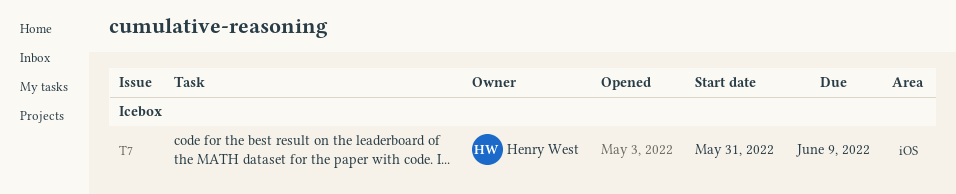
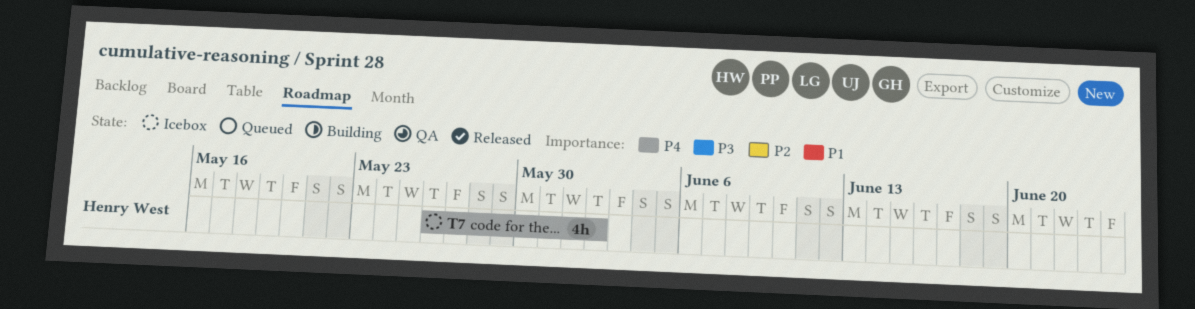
T7, start: May 31 -> May 26
T7, due: Jun 9 -> Jun 2

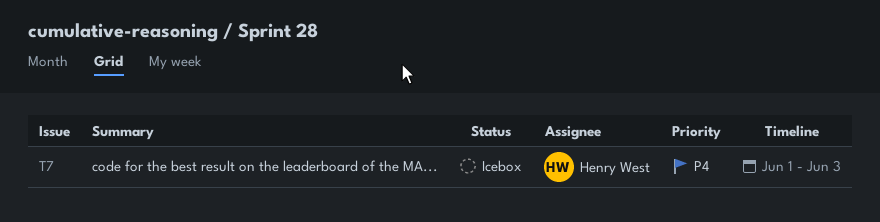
T7, start: May 26 -> Jun 1
T7, due: Jun 2 -> Jun 3

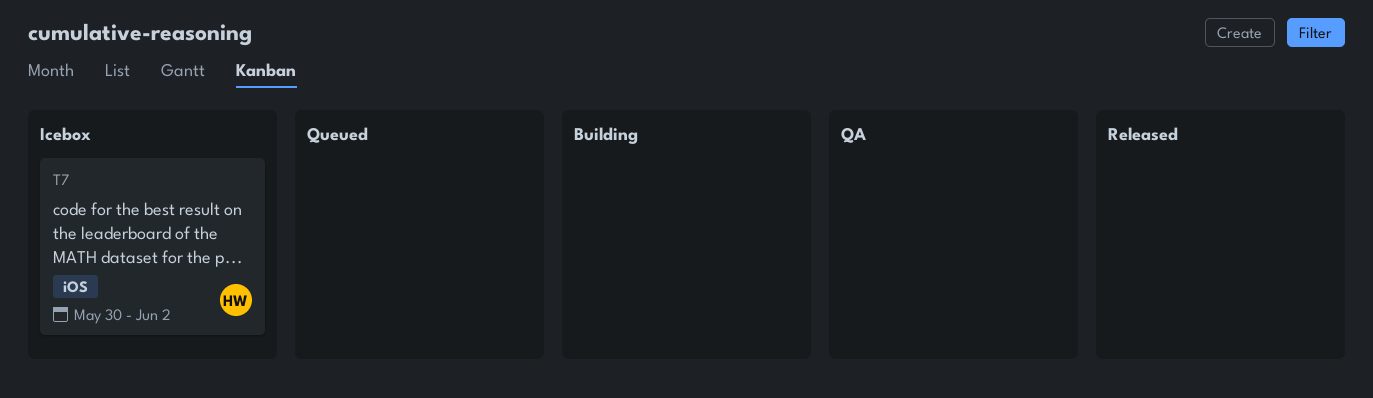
T7, start: Jun 1 -> May 30
T7, due: Jun 3 -> Jun 2

